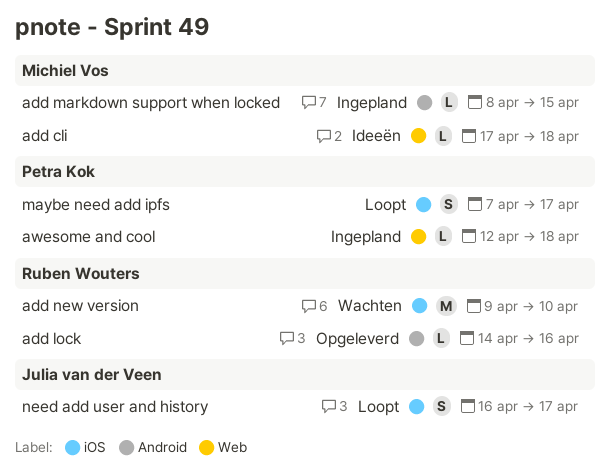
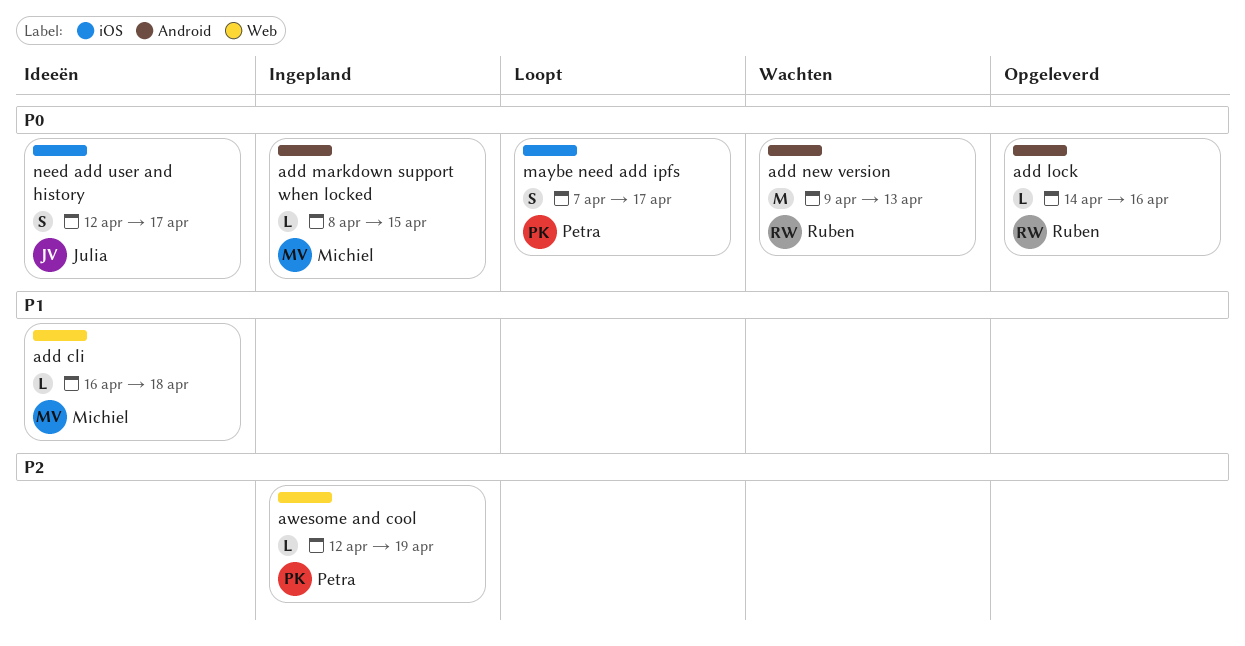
add cli, start: Apr 17 -> Apr 16
add new version, label: iOS -> Android
add new version, due: Apr 10 -> Apr 13
awesome and cool, due: Apr 18 -> Apr 19
need add user and history, status: Loopt -> Ideeën
need add user and history, start: Apr 16 -> Apr 12

